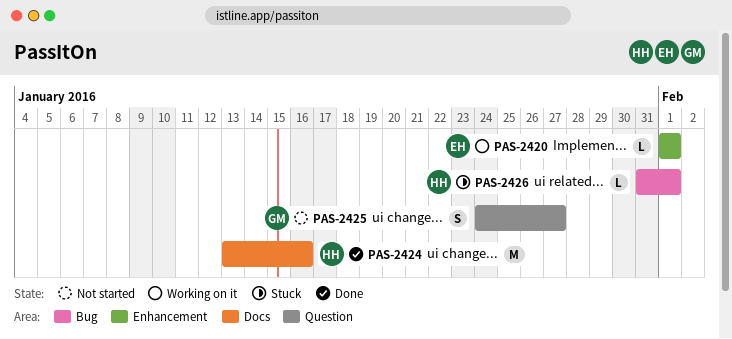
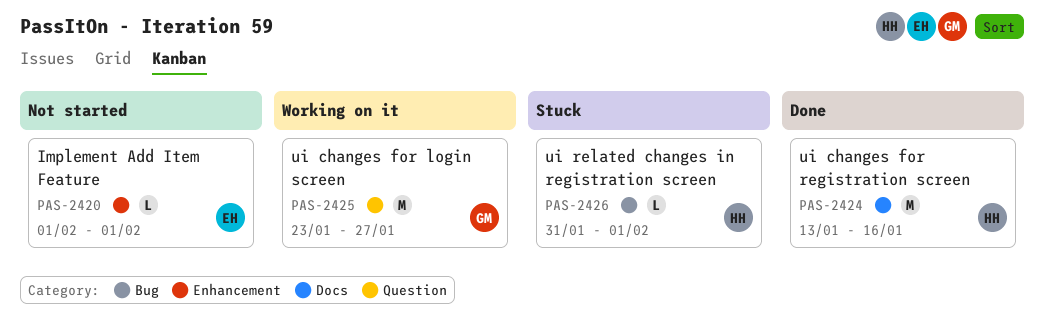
PAS-2420, status: Working on it -> Not started
PAS-2425, status: Not started -> Working on it
PAS-2425, estimate: S -> M
PAS-2425, start: Jan 24 -> Jan 23

